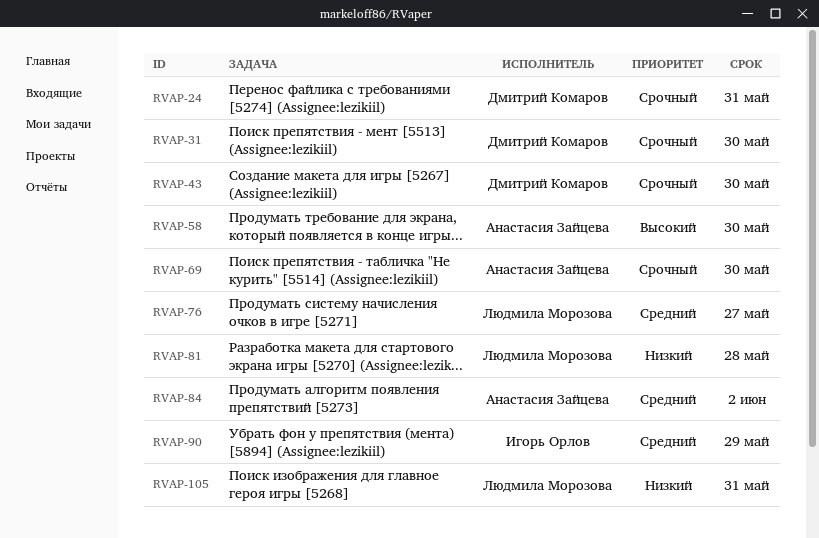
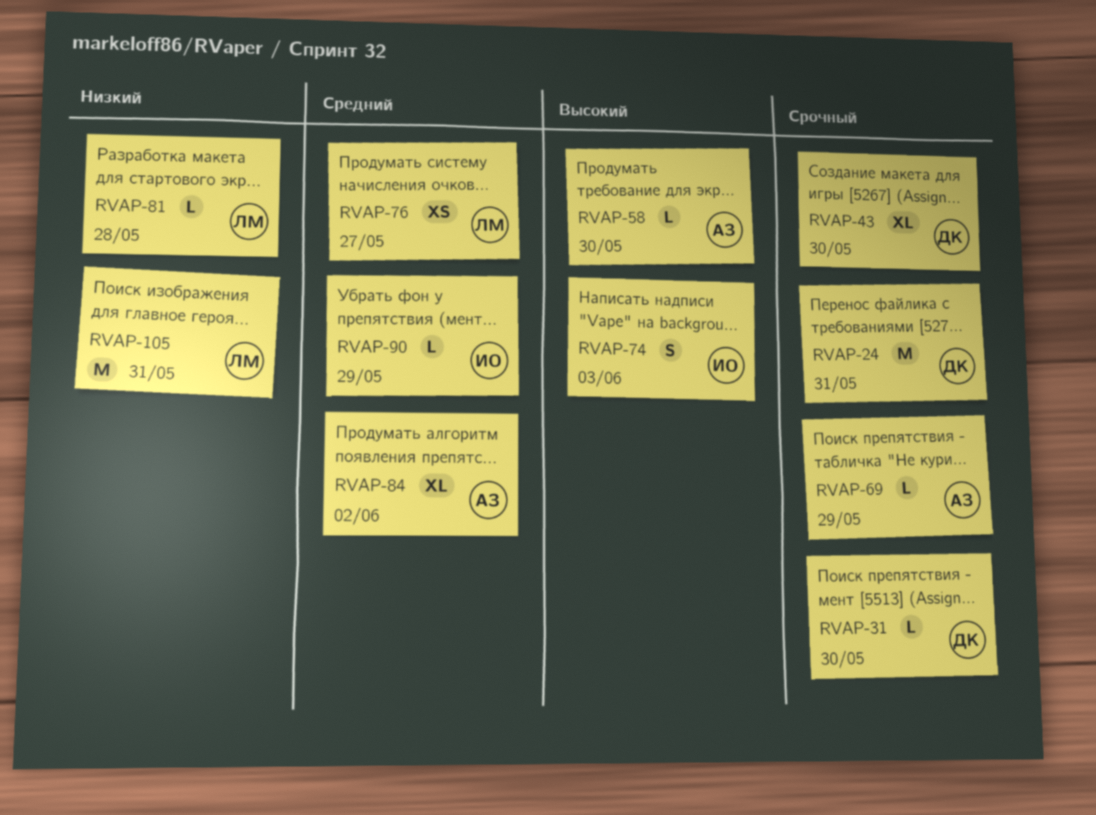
RVAP-69, due: May 30 -> May 29
RVAP-74: none -> present

